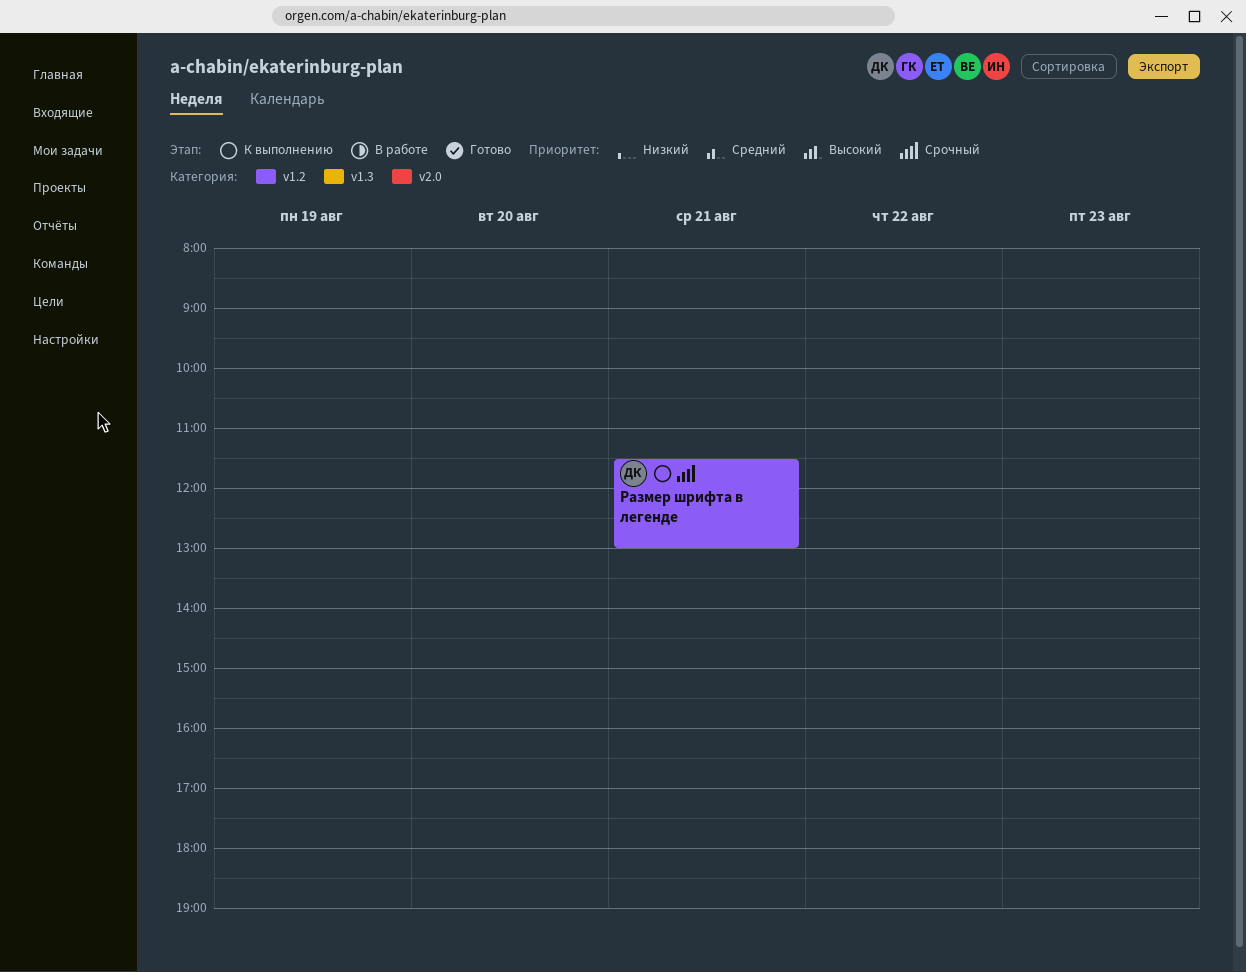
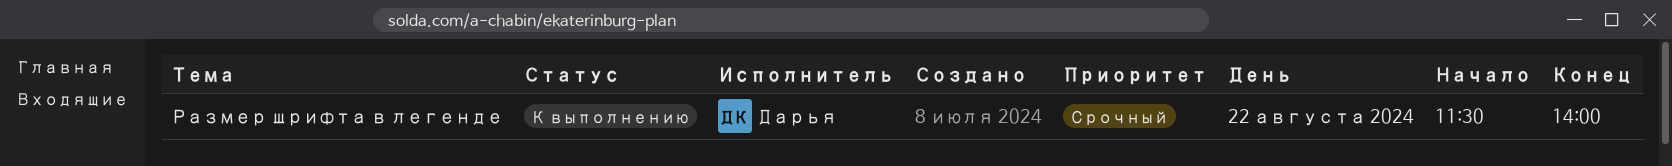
Размер шрифта в легенде, day: Aug 21 -> Aug 22
Размер шрифта в легенде, ends: 13:00 -> 14:00

